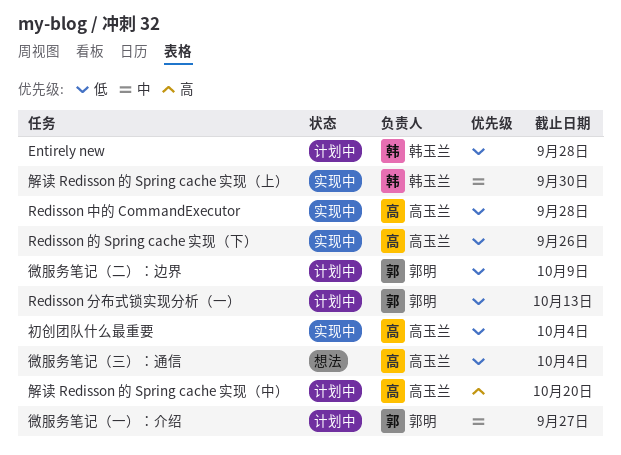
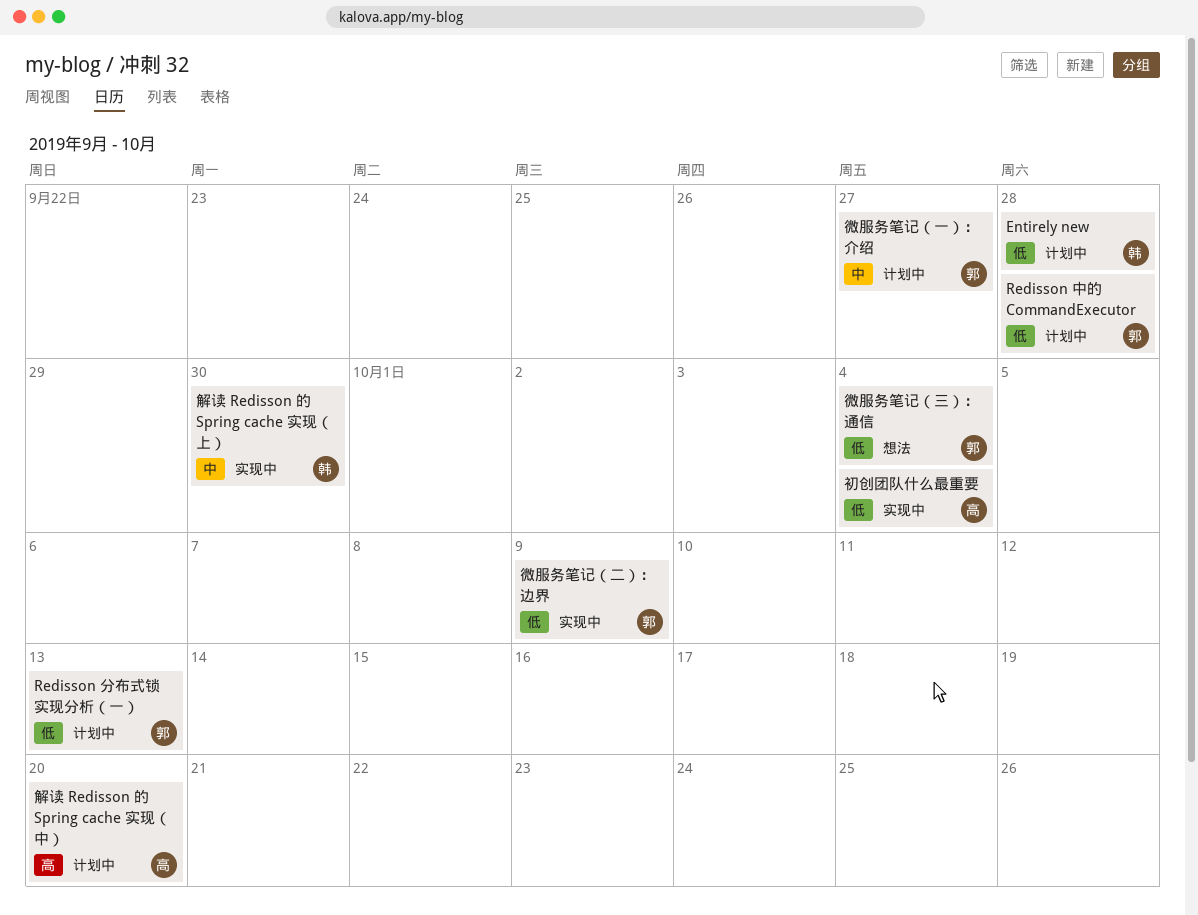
Redisson 中的 CommandExecutor, status: 实现中 -> 计划中
Redisson 中的 CommandExecutor, owner: 高玉兰 -> 郭明
Redisson 的 Spring cache 实现（下）: present -> none
微服务笔记（三）：通信, owner: 高玉兰 -> 郭明
微服务笔记（二）：边界, status: 计划中 -> 实现中

